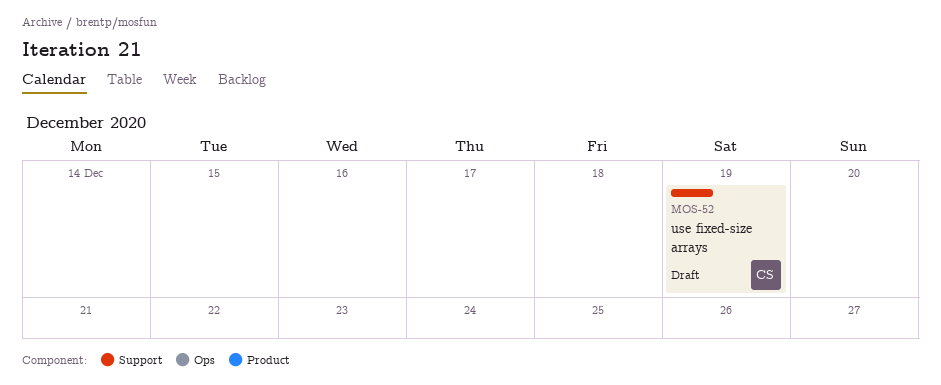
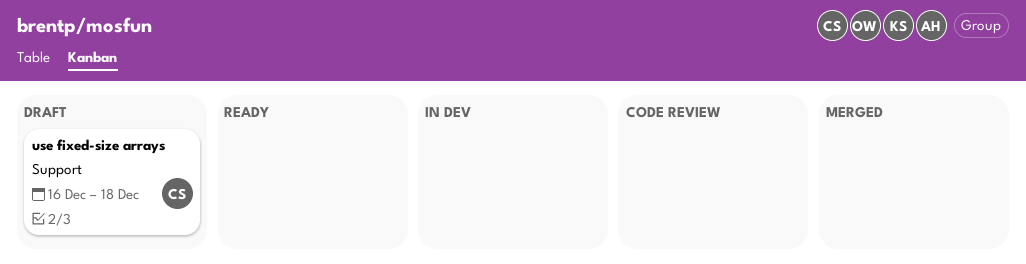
use fixed-size arrays, due: Dec 19 -> Dec 18

